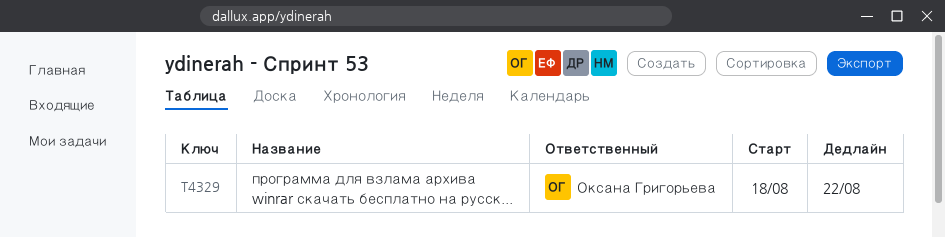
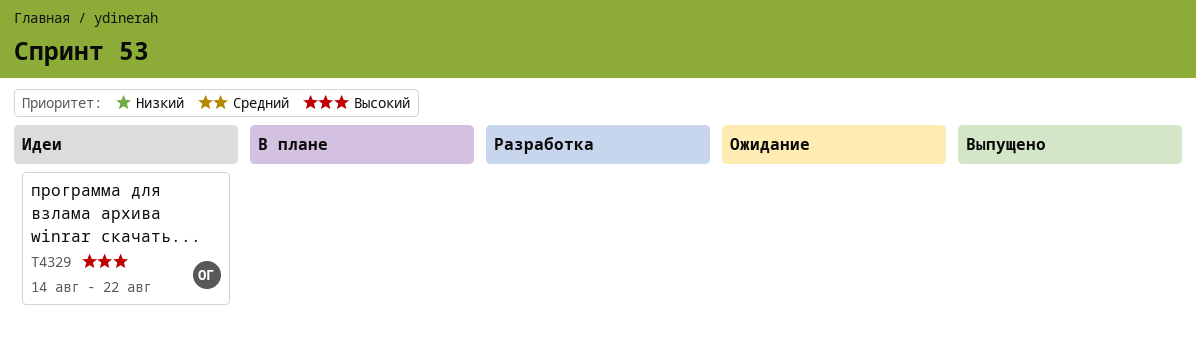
T4329, start: Aug 18 -> Aug 14

